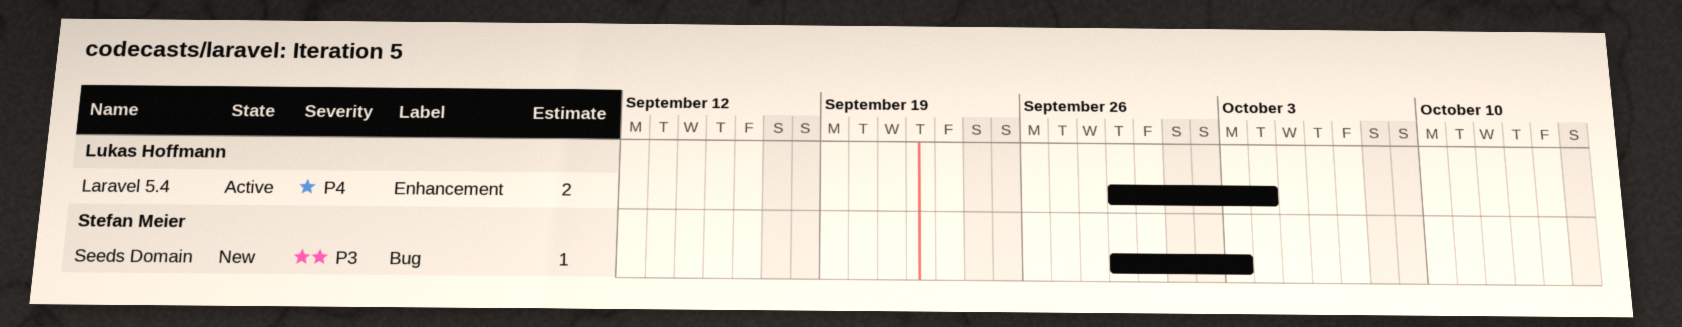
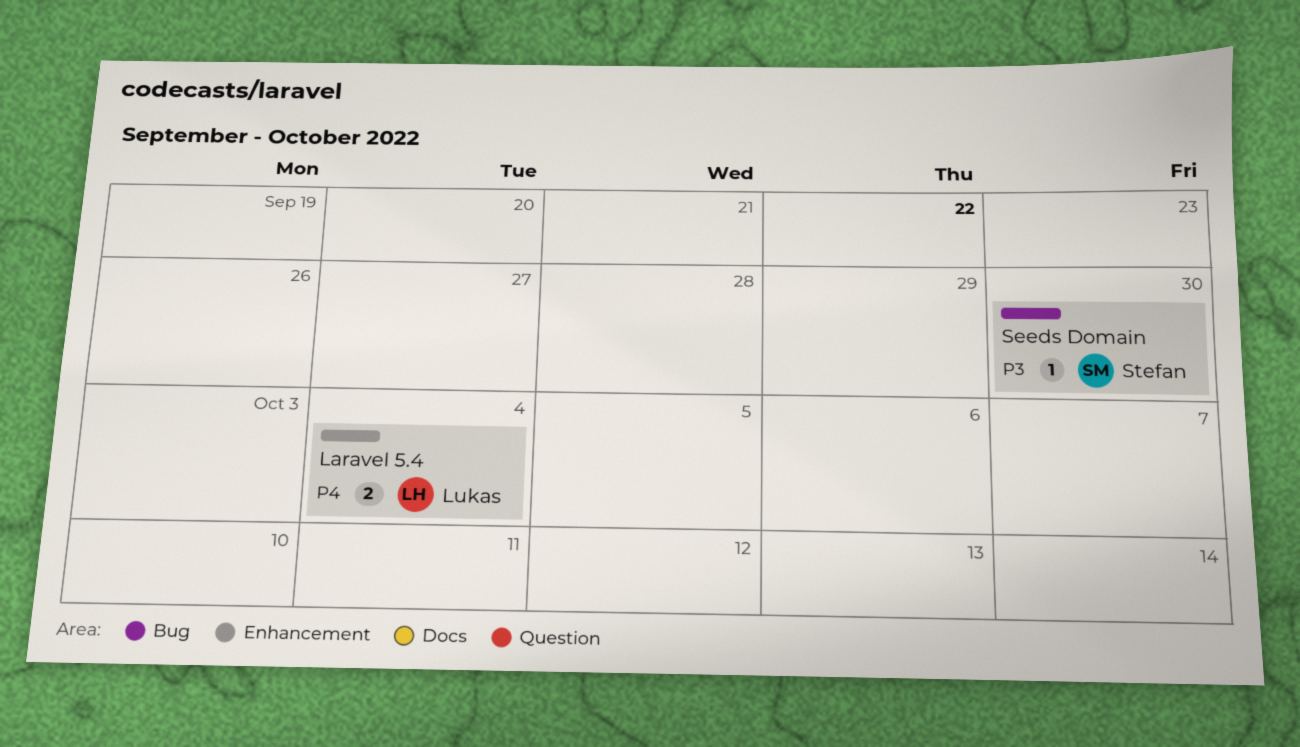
Seeds Domain, due: Oct 3 -> Sep 30

